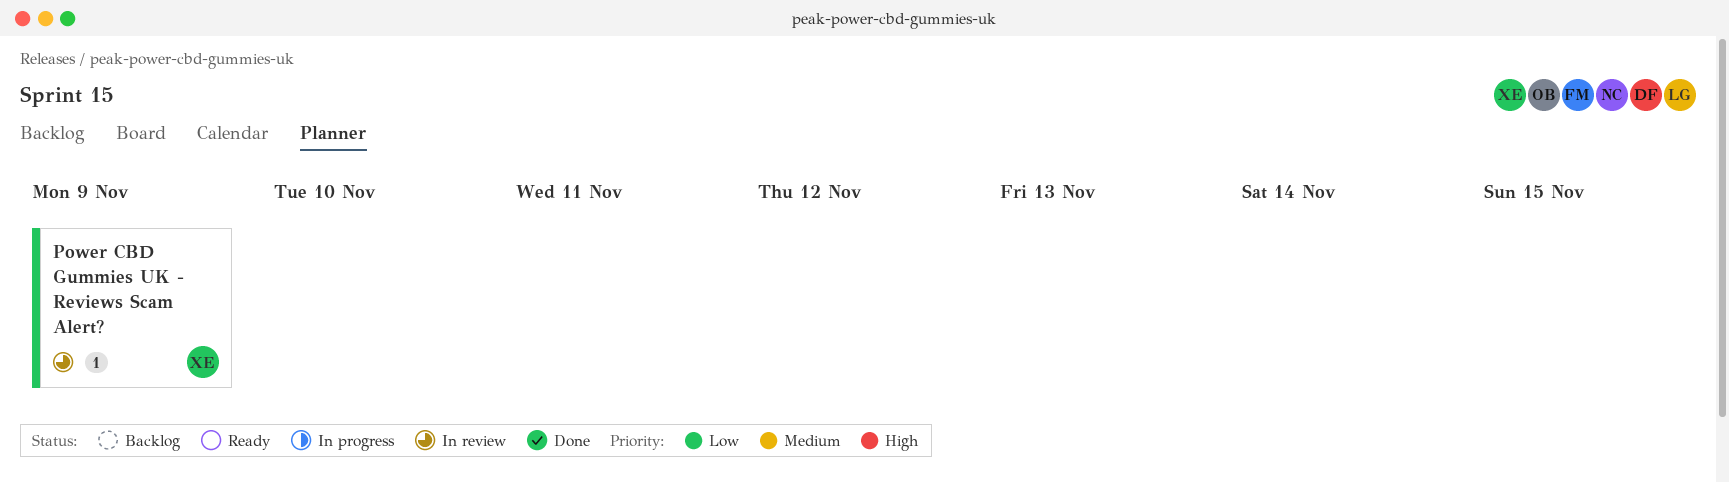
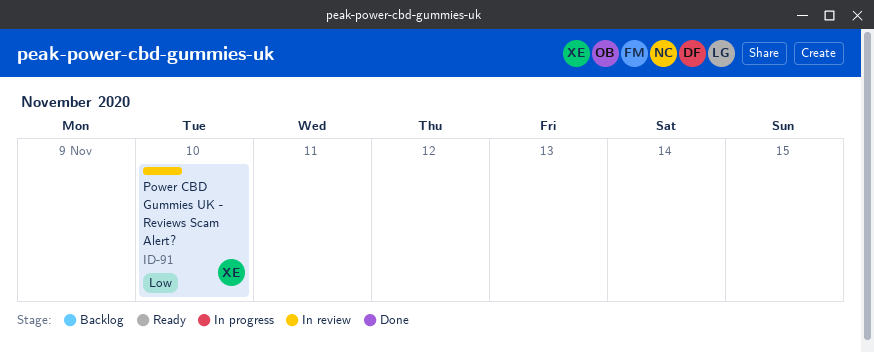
Power CBD Gummies UK - Reviews Scam Alert?, due: Nov 9 -> Nov 10

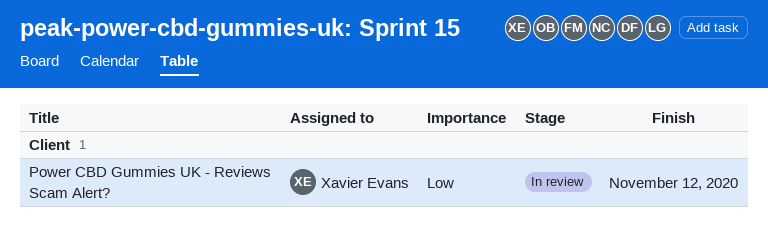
Power CBD Gummies UK - Reviews Scam Alert?, due: Nov 10 -> Nov 12

